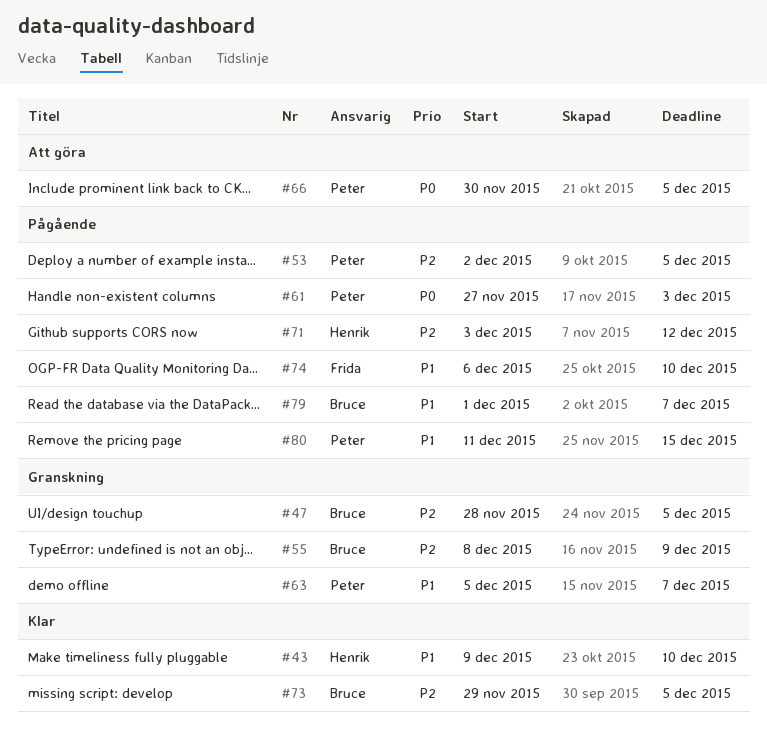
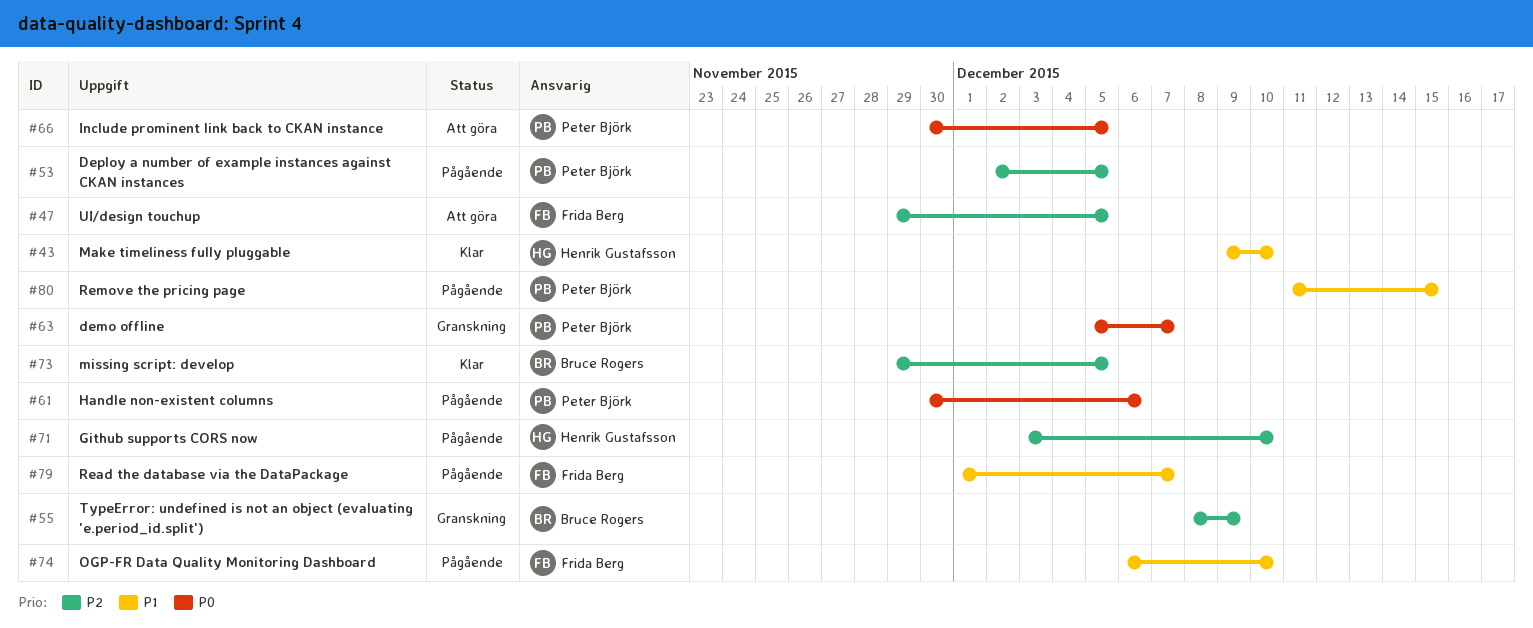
#47, status: Granskning -> Att göra
#47, owner: Bruce Rogers -> Frida Berg
#47, start: Nov 28 -> Nov 29
#61, start: Nov 27 -> Nov 30
#61, due: Dec 3 -> Dec 6
#63, priority: P1 -> P0
#71, due: Dec 12 -> Dec 10
#79, owner: Bruce Rogers -> Frida Berg

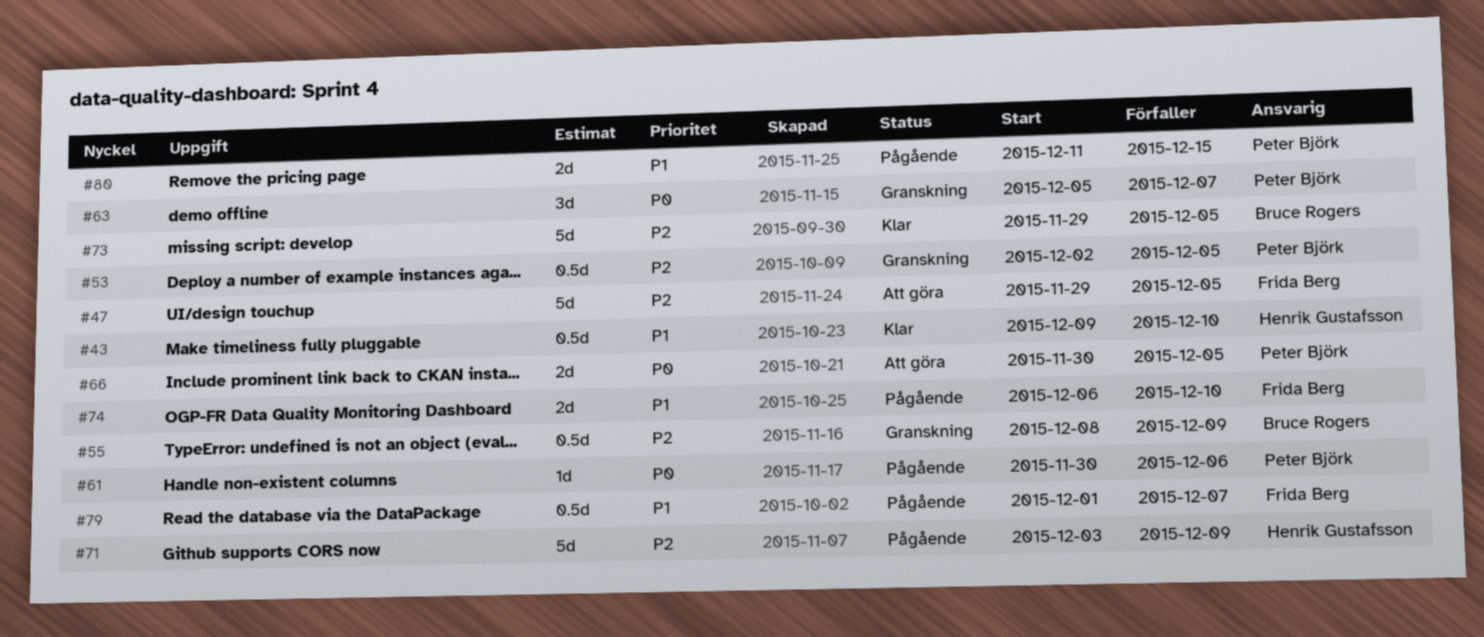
#53, status: Pågående -> Granskning
#71, due: Dec 10 -> Dec 9

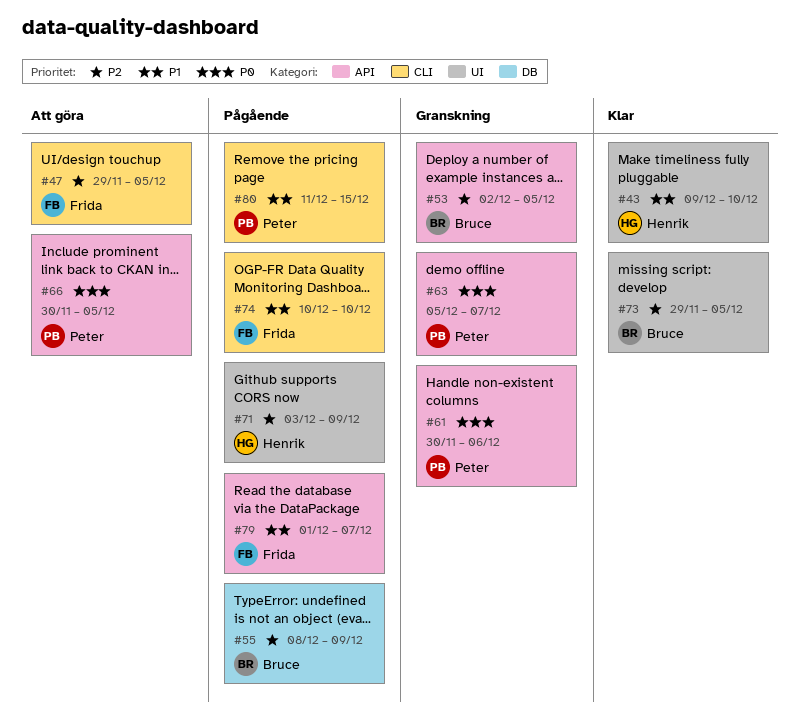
#53, owner: Peter Björk -> Bruce Rogers
#55, status: Granskning -> Pågående
#61, status: Pågående -> Granskning
#74, start: Dec 6 -> Dec 10

